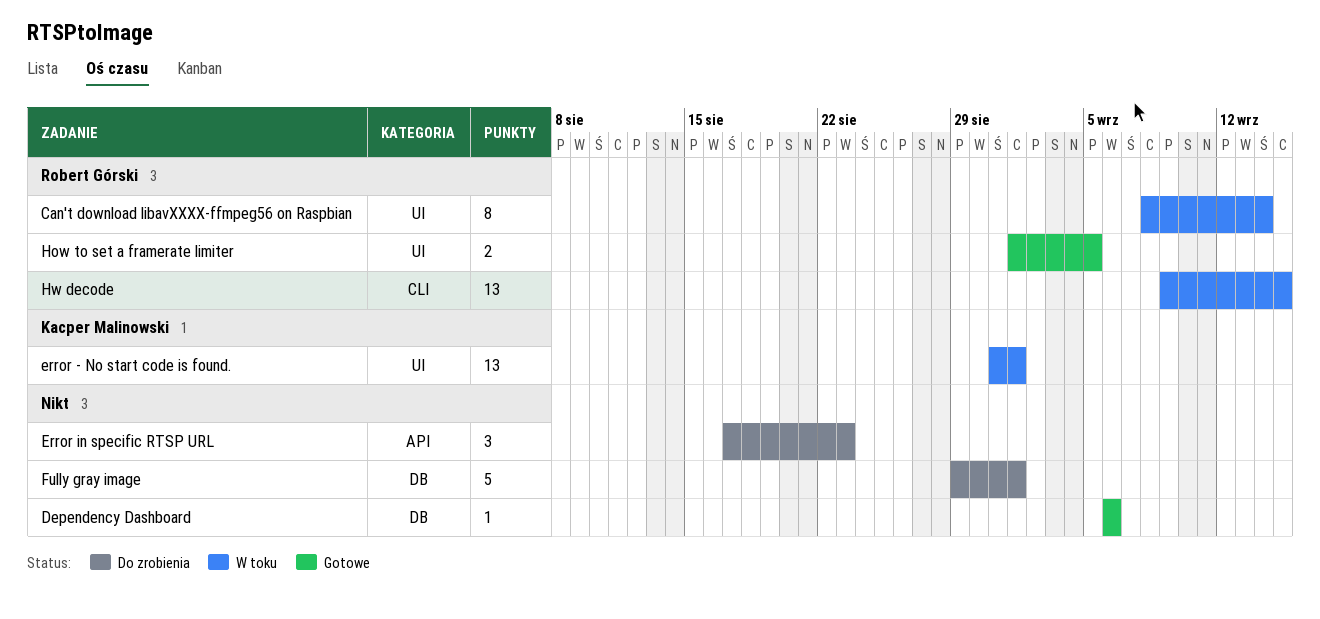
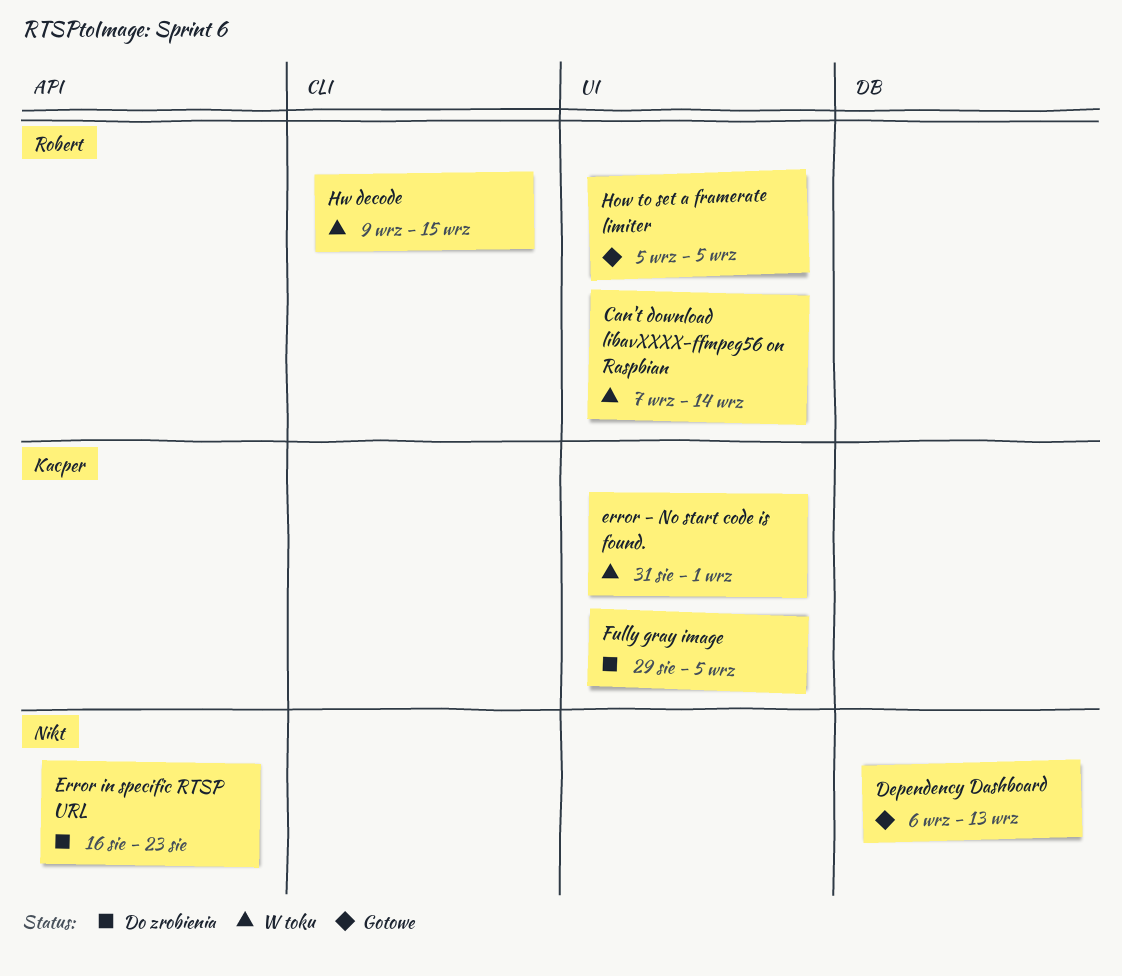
Can't download libavXXXX-ffmpeg56 on Raspbian, start: Sep 8 -> Sep 7
Dependency Dashboard, due: Sep 6 -> Sep 13
Error in specific RTSP URL, start: Aug 17 -> Aug 16
Fully gray image, owner: none -> Kacper Malinowski
Fully gray image, label: DB -> UI
Fully gray image, due: Sep 1 -> Sep 5
How to set a framerate limiter, start: Sep 1 -> Sep 5

